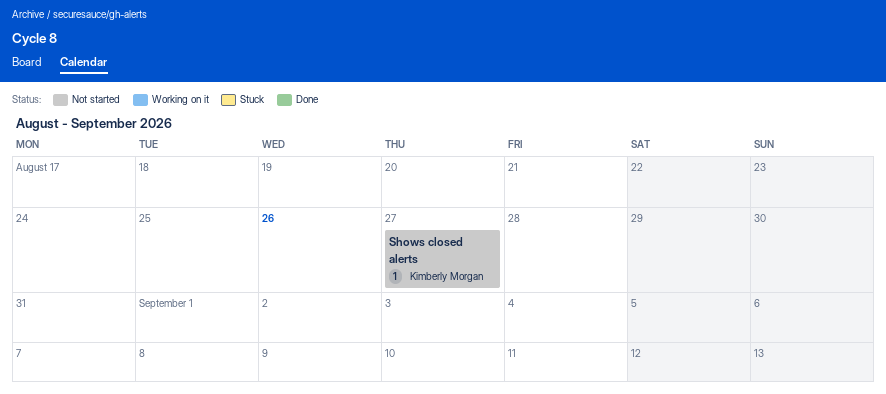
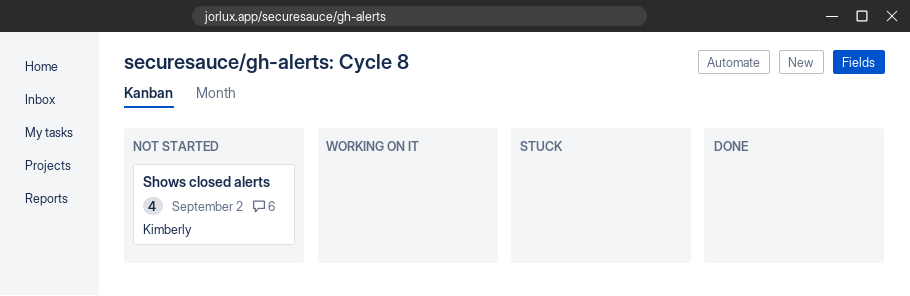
Shows closed alerts, estimate: 1 -> 4
Shows closed alerts, due: Aug 27 -> Sep 2

